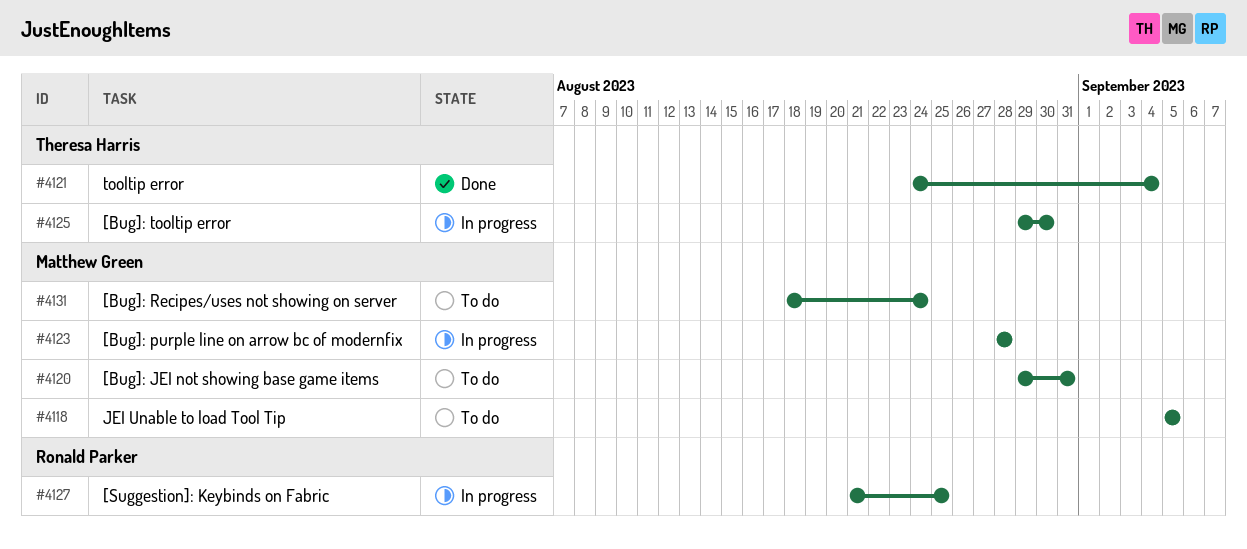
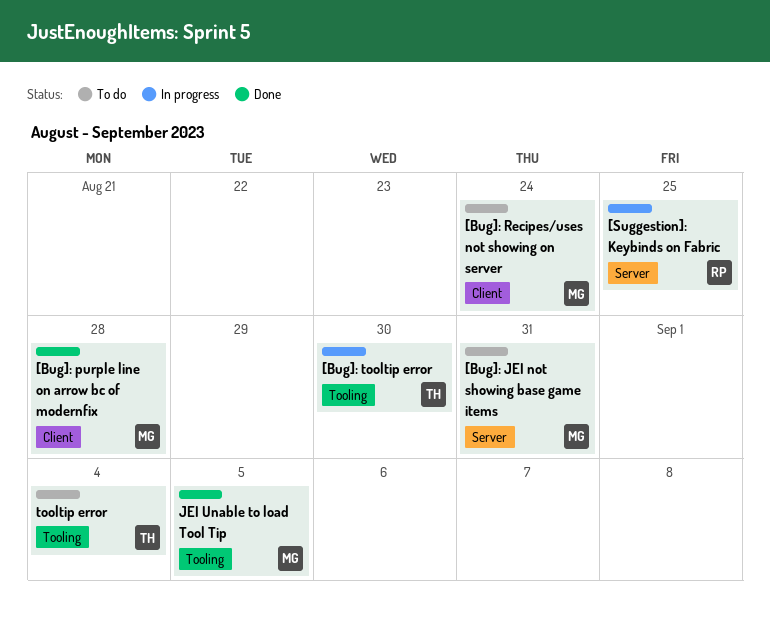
[Bug]: purple line on arrow bc of modernfix, status: In progress -> Done
JEI Unable to load Tool Tip, status: To do -> Done
tooltip error, status: Done -> To do

